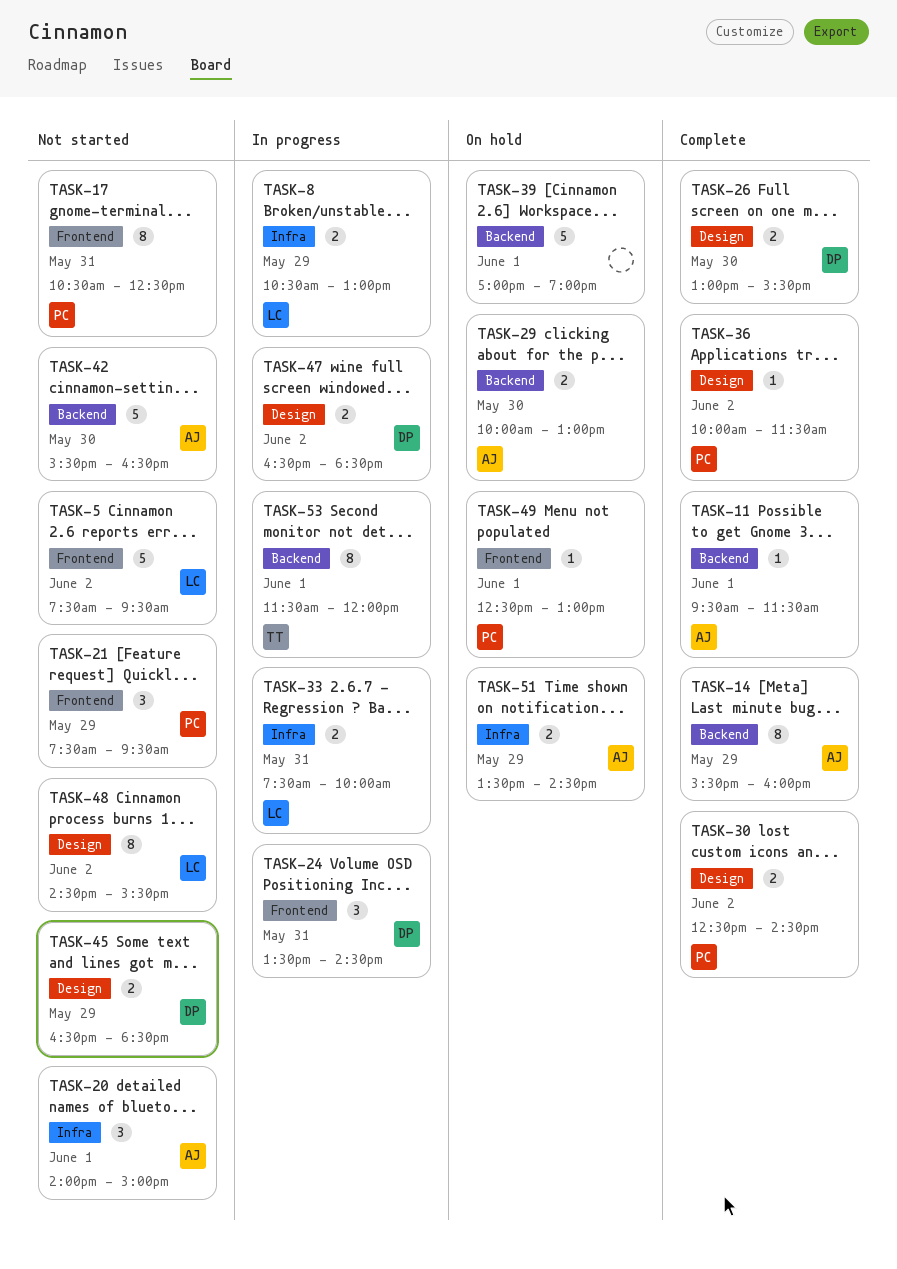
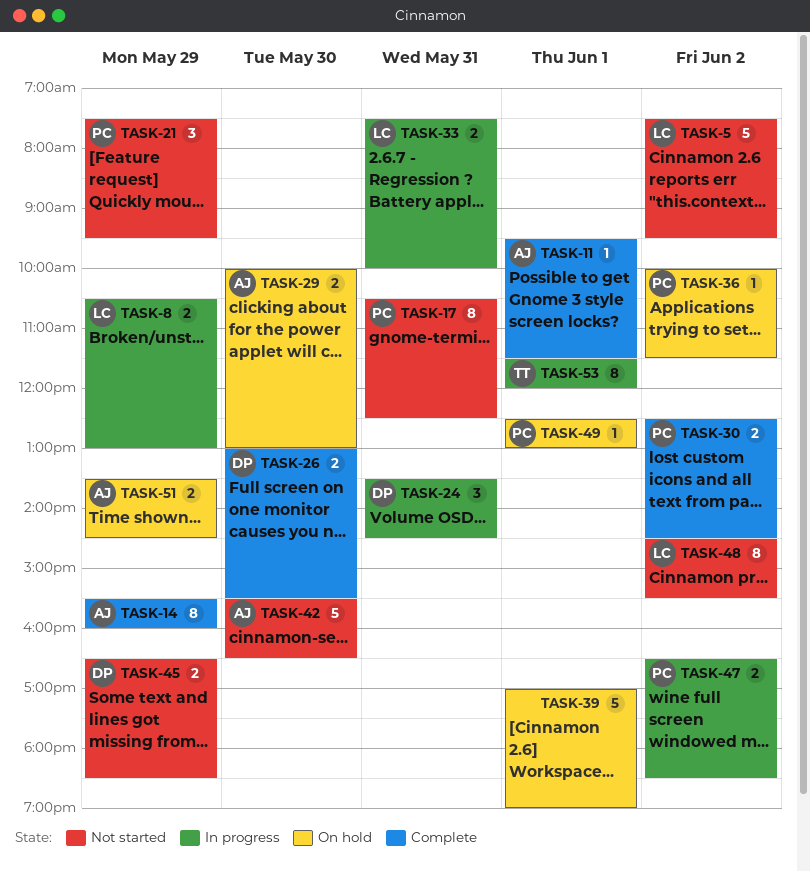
TASK-20: present -> none
TASK-36, status: Complete -> On hold
TASK-47, owner: DP -> PC

